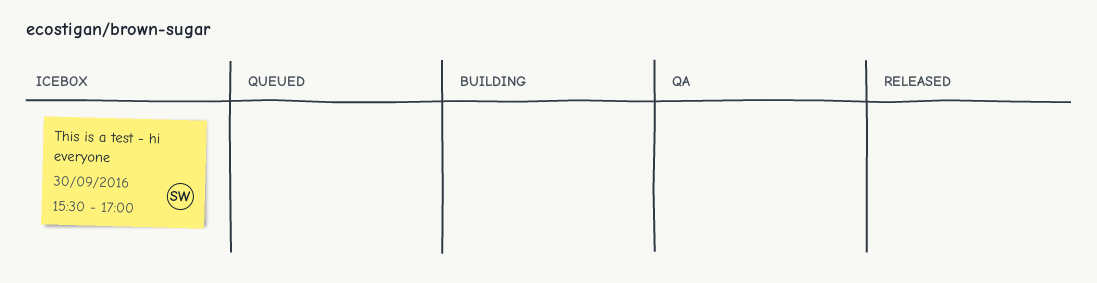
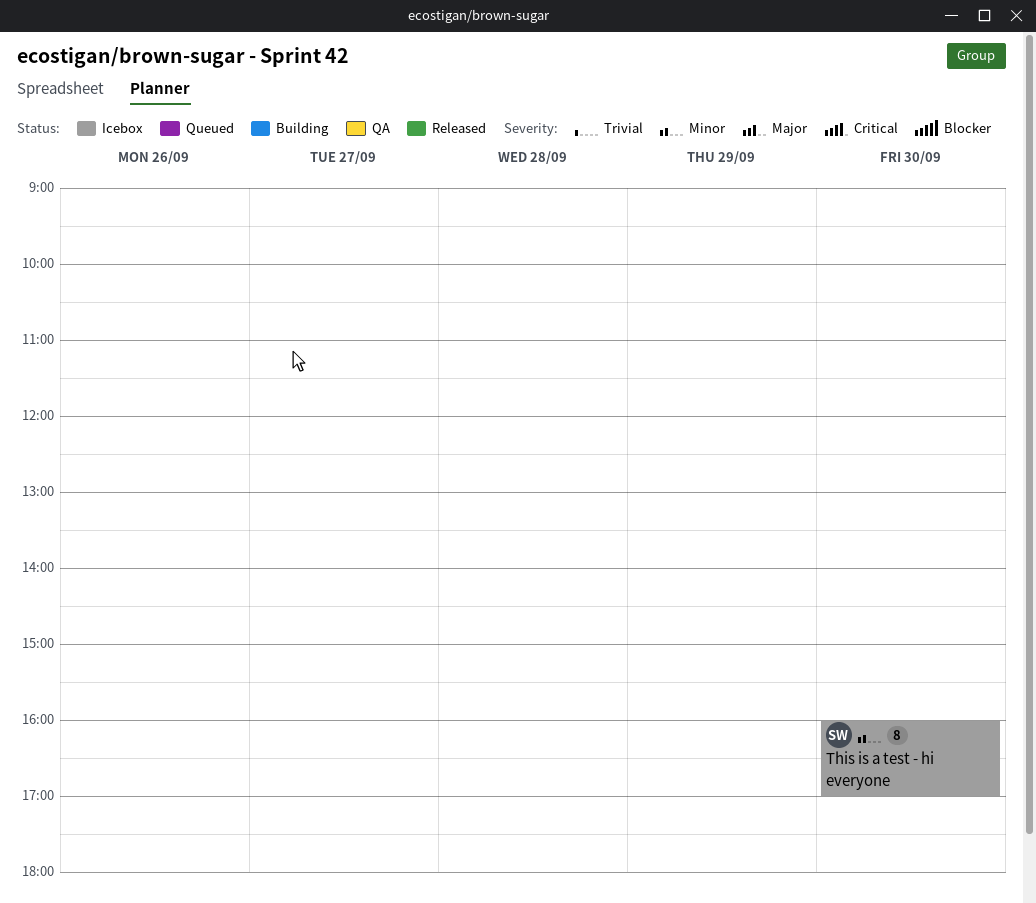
This is a test - hi everyone, begins: 15:30 -> 16:00

